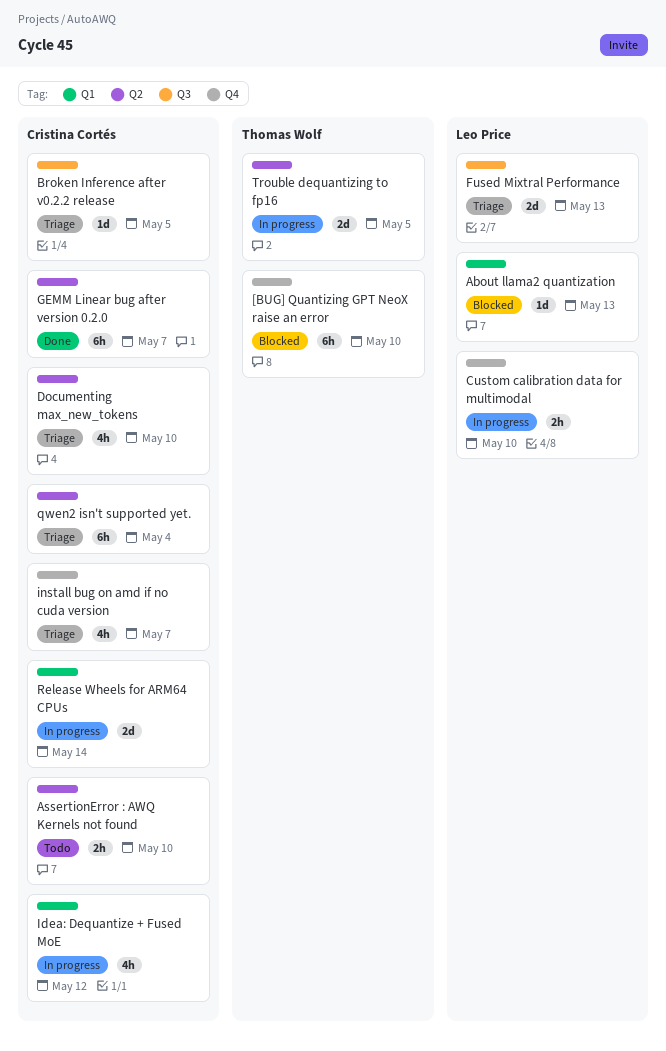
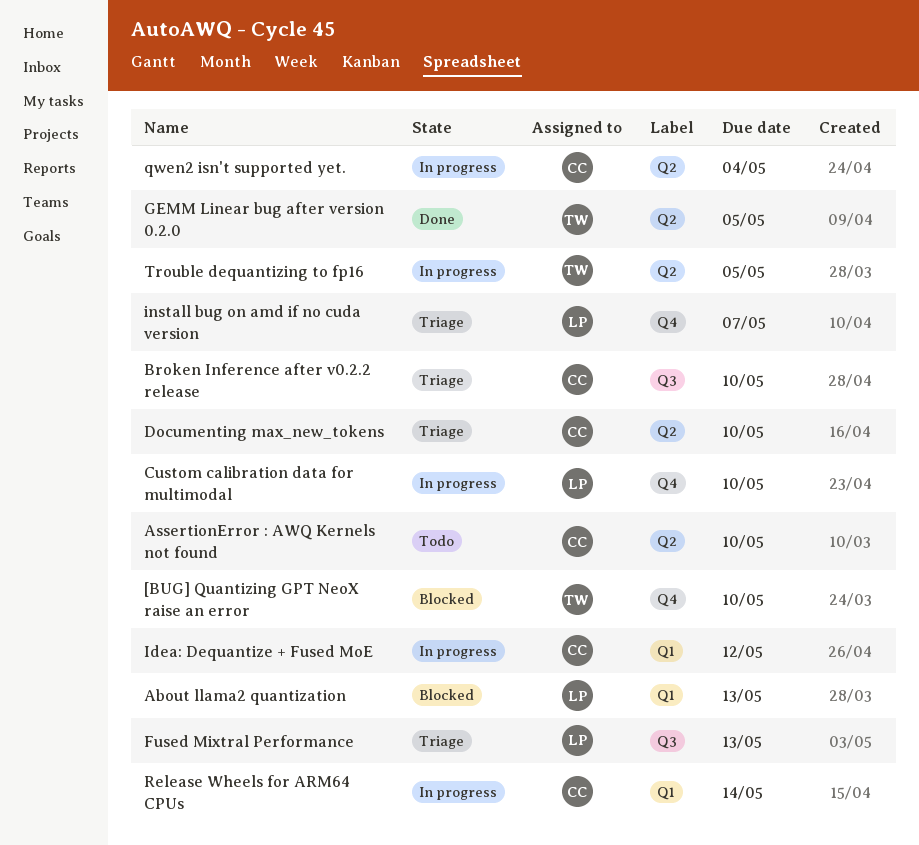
Broken Inference after v0.2.2 release, due: May 5 -> May 10
GEMM Linear bug after version 0.2.0, owner: Cristina Cortés -> Thomas Wolf
GEMM Linear bug after version 0.2.0, due: May 7 -> May 5
install bug on amd if no cuda version, owner: Cristina Cortés -> Leo Price
qwen2 isn't supported yet., status: Triage -> In progress

